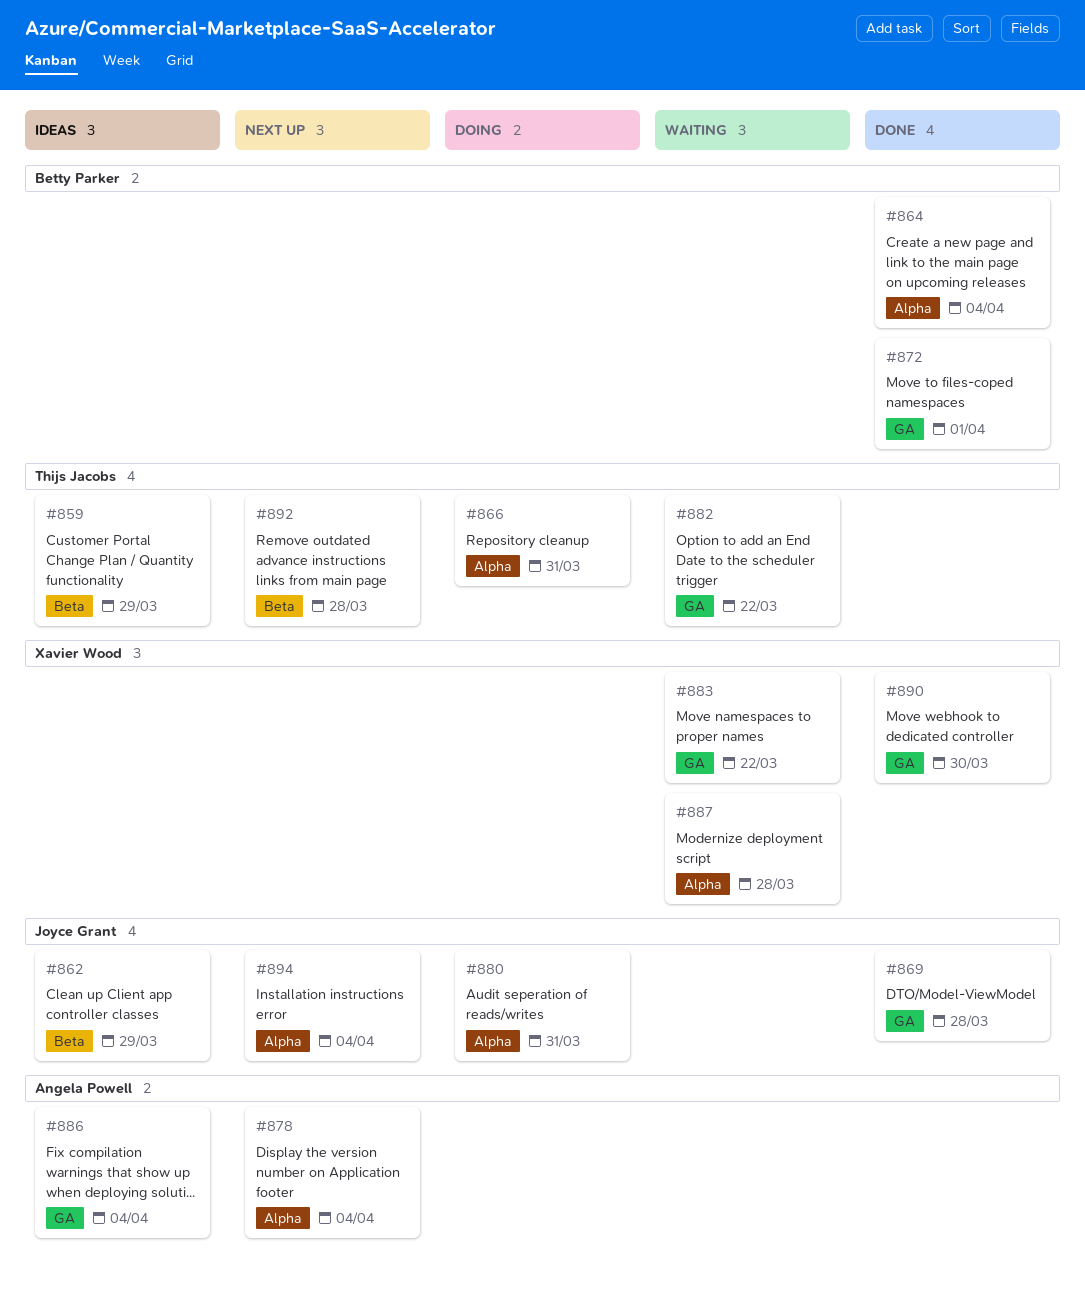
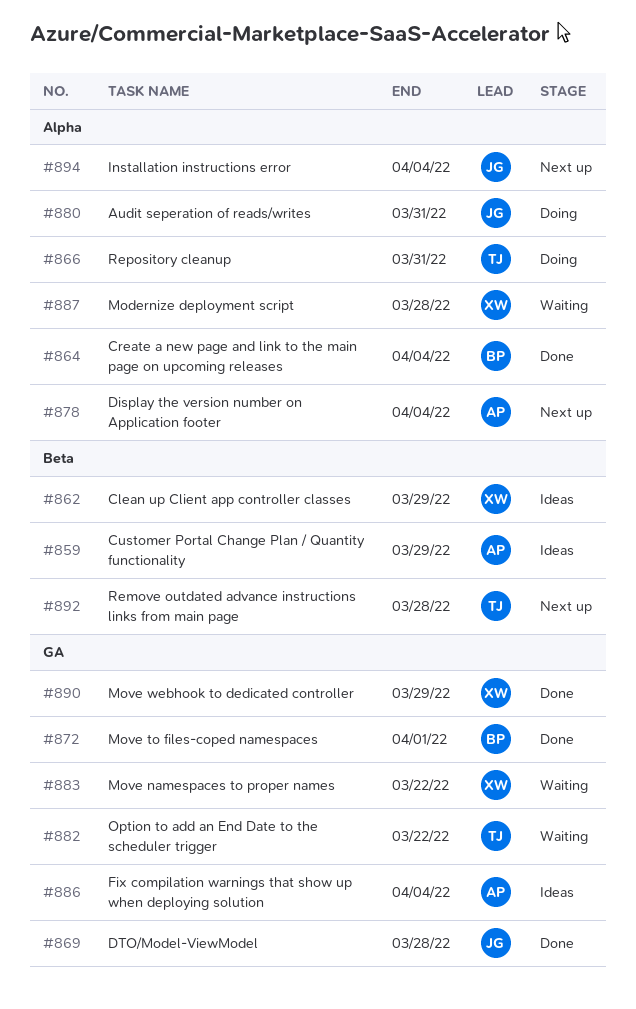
#859, owner: Thijs Jacobs -> Angela Powell
#862, owner: Joyce Grant -> Xavier Wood
#890, due: Mar 30 -> Mar 29

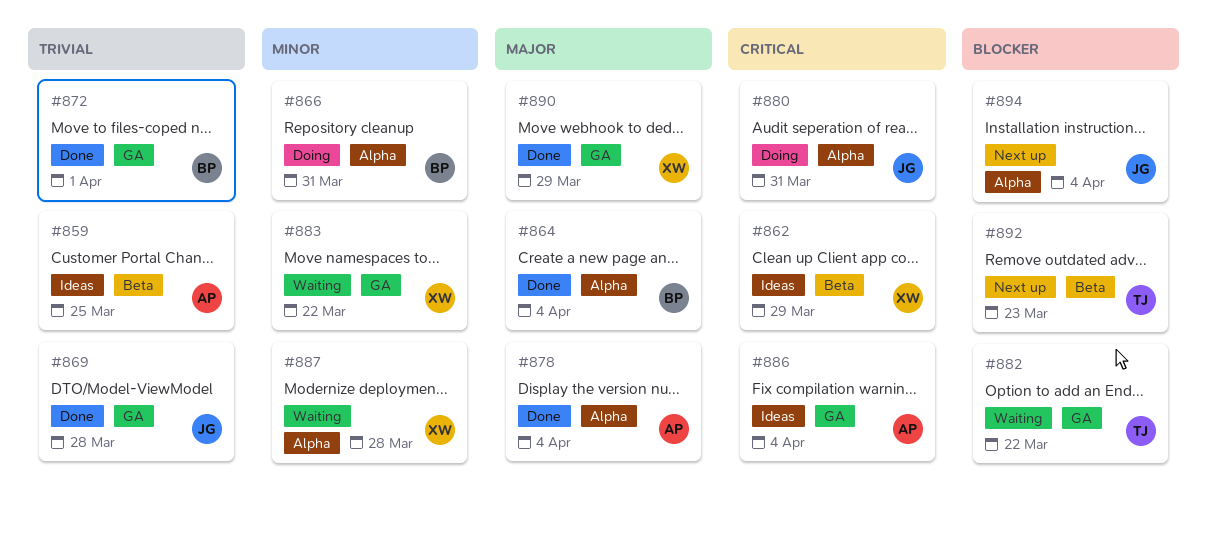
#859, due: Mar 29 -> Mar 25
#866, owner: TJ -> BP
#878, status: Next up -> Done
#892, due: Mar 28 -> Mar 23

